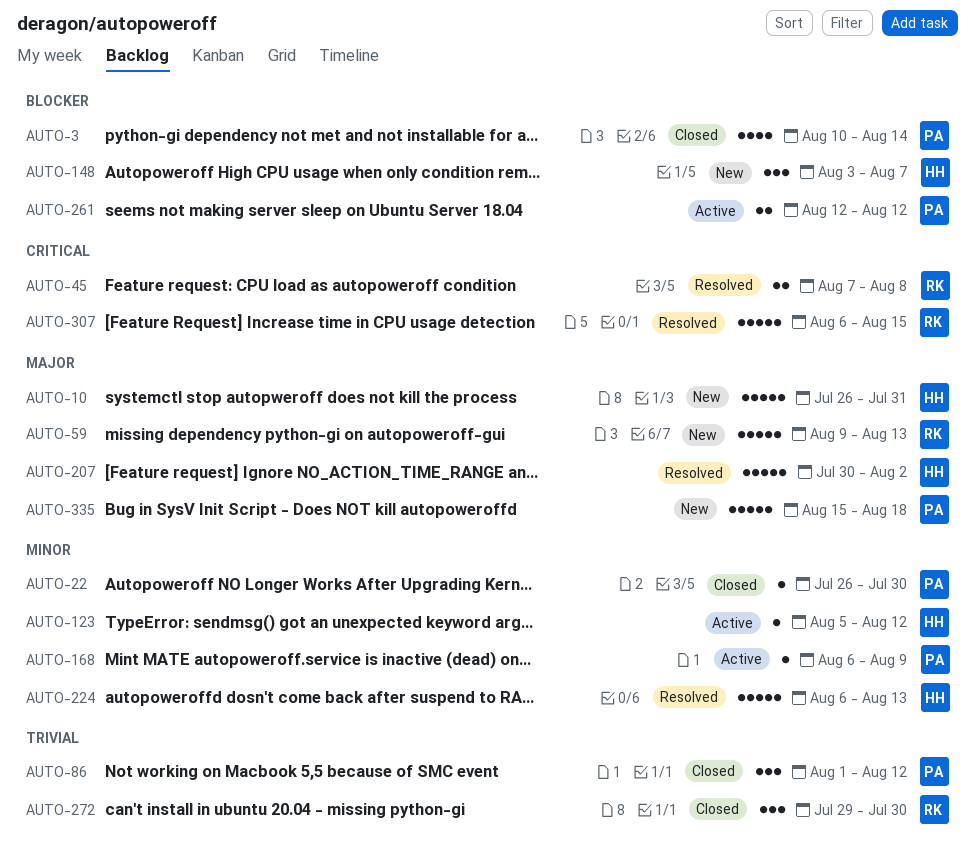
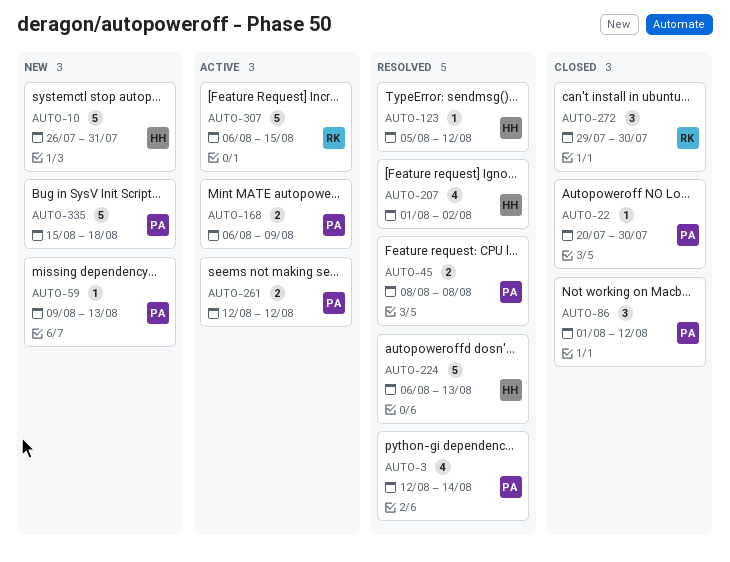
AUTO-3, status: Closed -> Resolved
AUTO-3, start: Aug 10 -> Aug 12
AUTO-22, start: Jul 26 -> Jul 20
AUTO-45, owner: RK -> PA
AUTO-45, start: Aug 7 -> Aug 8
AUTO-59, owner: RK -> PA
AUTO-59, estimate: 5 -> 1
AUTO-123, status: Active -> Resolved
AUTO-148: present -> none
AUTO-168, estimate: 1 -> 2
AUTO-207, estimate: 5 -> 4
AUTO-207, start: Jul 30 -> Aug 1
AUTO-307, status: Resolved -> Active

